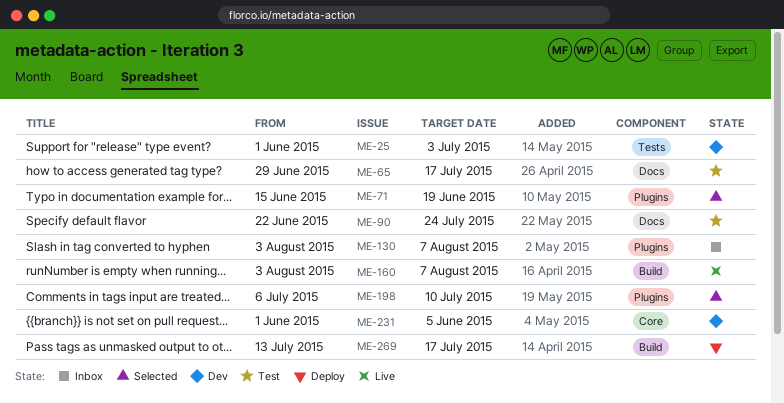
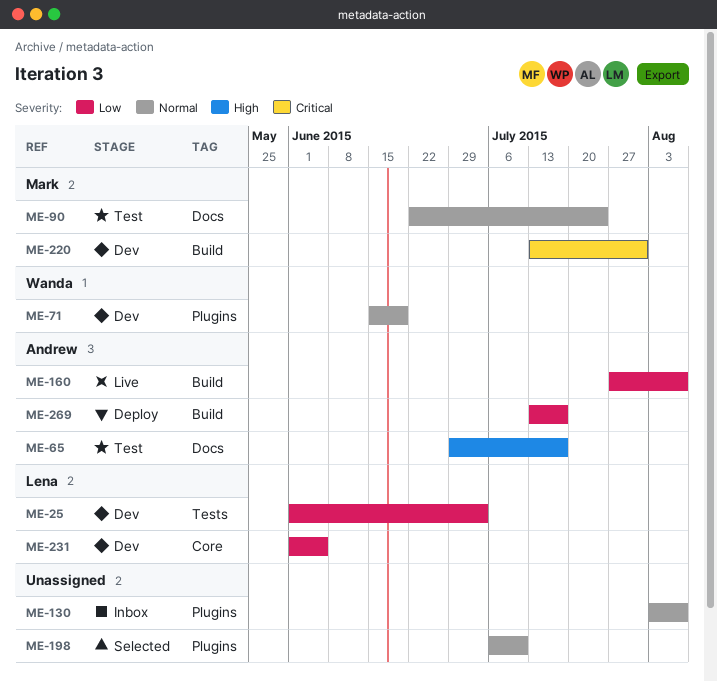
ME-71, status: Selected -> Dev
ME-160, start: Aug 3 -> Jul 27
ME-220: none -> present

